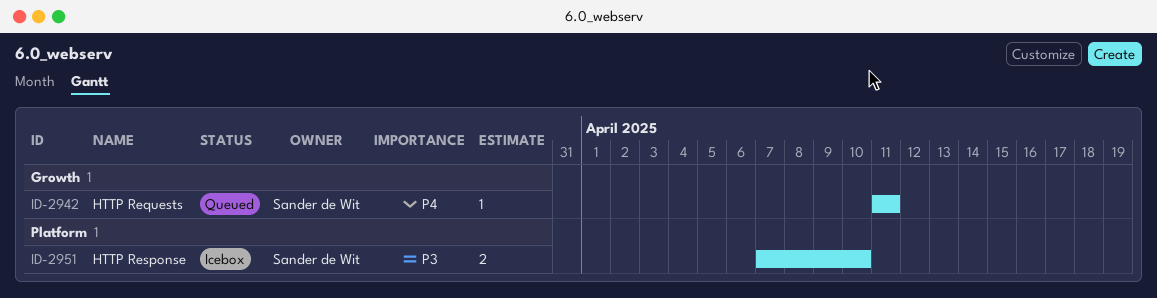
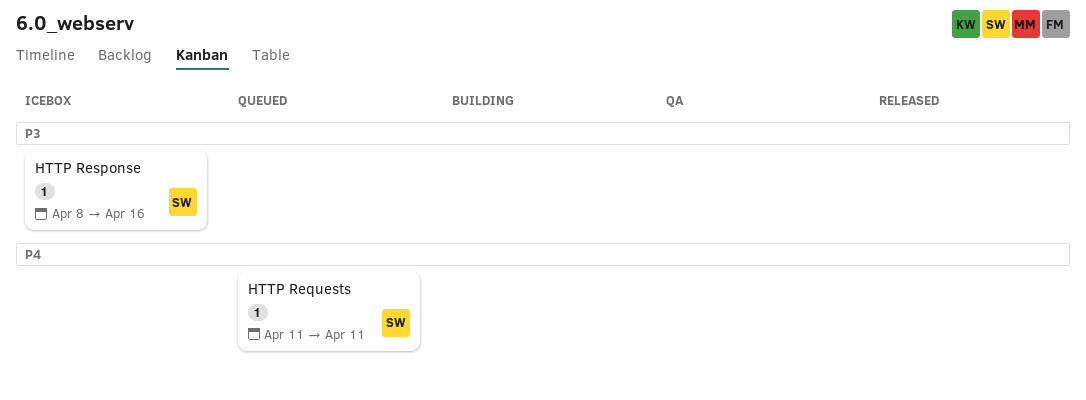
HTTP Response, estimate: 2 -> 1
HTTP Response, start: Apr 7 -> Apr 8
HTTP Response, due: Apr 10 -> Apr 16

